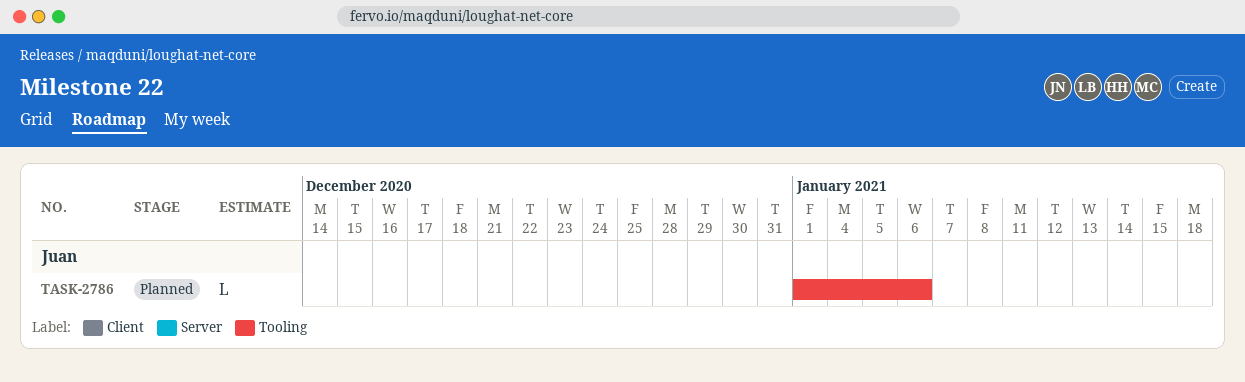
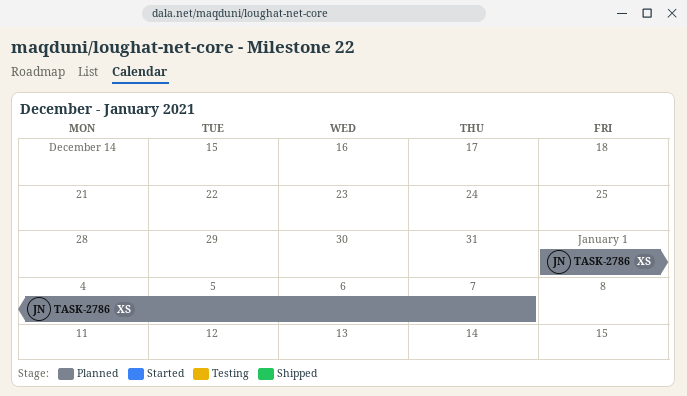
TASK-2786, estimate: L -> XS
TASK-2786, due: Jan 6 -> Jan 7

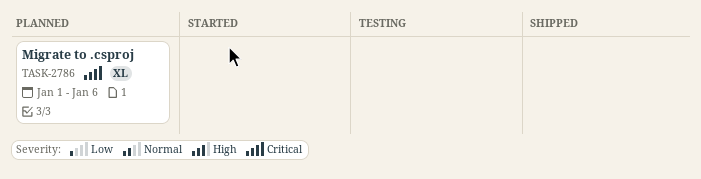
TASK-2786, estimate: XS -> XL
TASK-2786, due: Jan 7 -> Jan 6

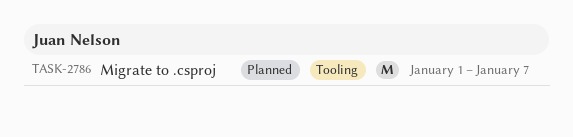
TASK-2786, estimate: XL -> M
TASK-2786, due: Jan 6 -> Jan 7

